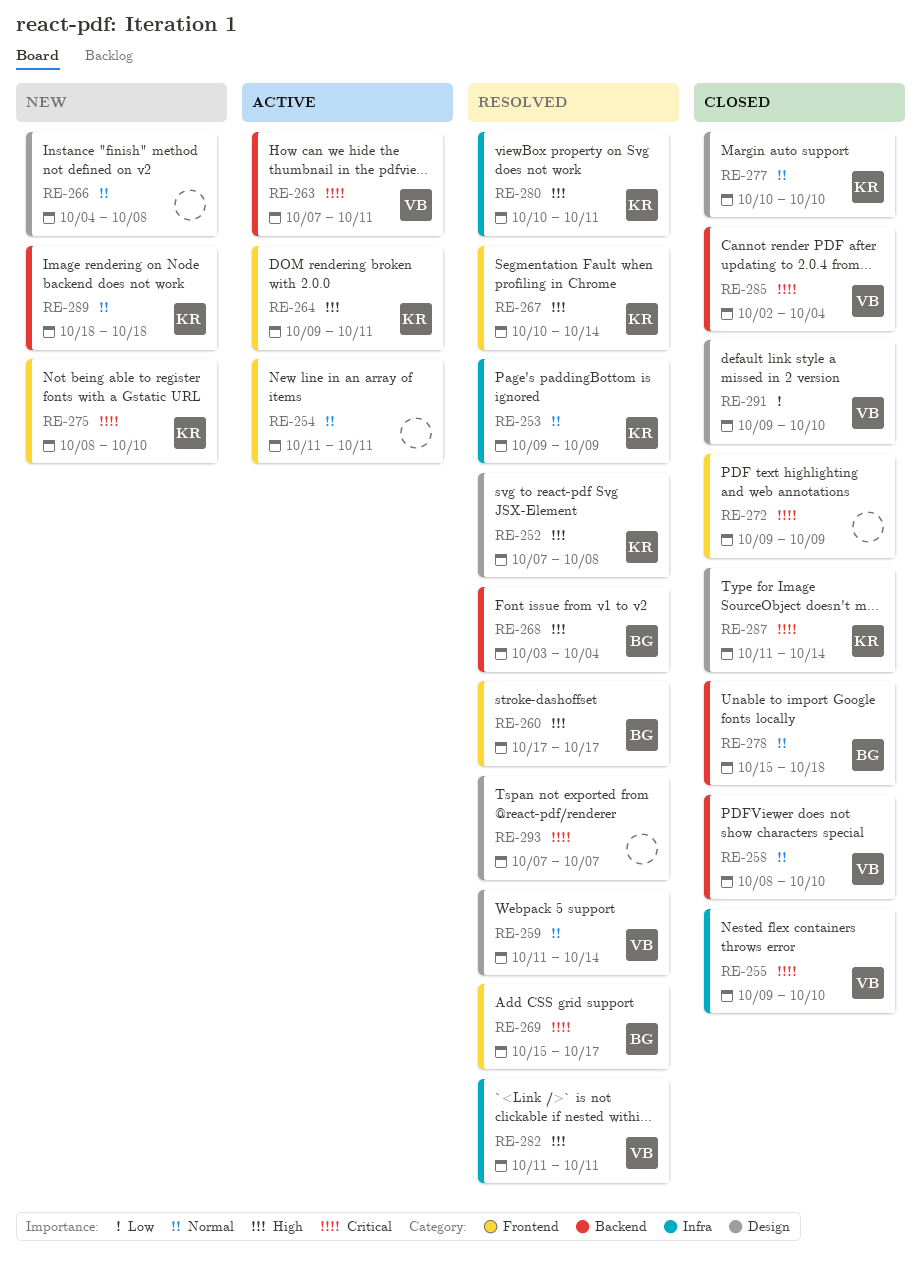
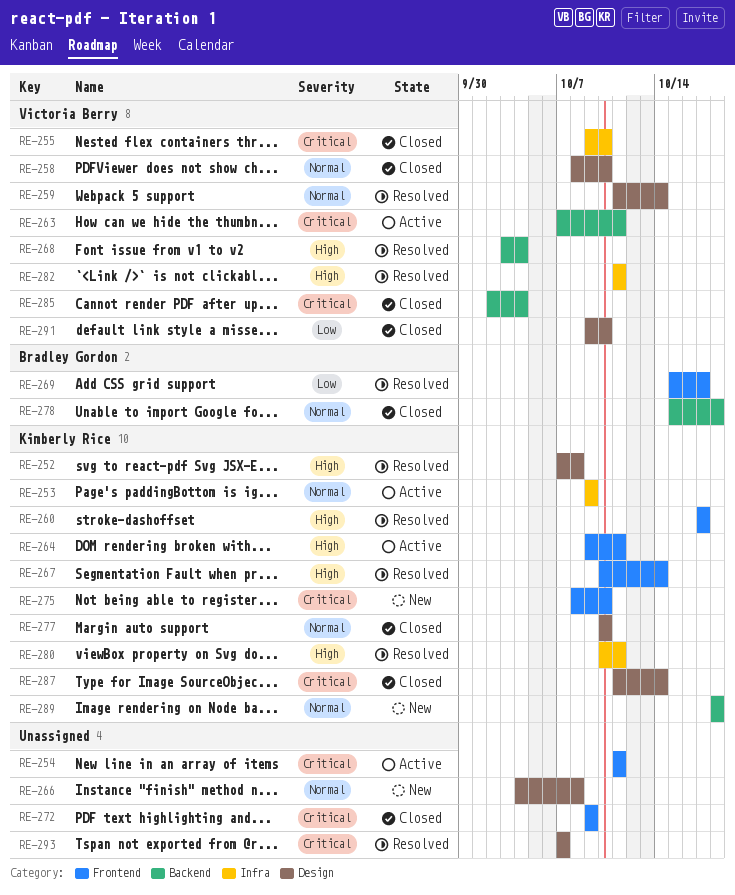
RE-253, status: Resolved -> Active
RE-254, priority: Normal -> Critical
RE-258, label: Backend -> Design
RE-260, owner: Bradley Gordon -> Kimberly Rice
RE-268, owner: Bradley Gordon -> Victoria Berry
RE-269, priority: Critical -> Low

